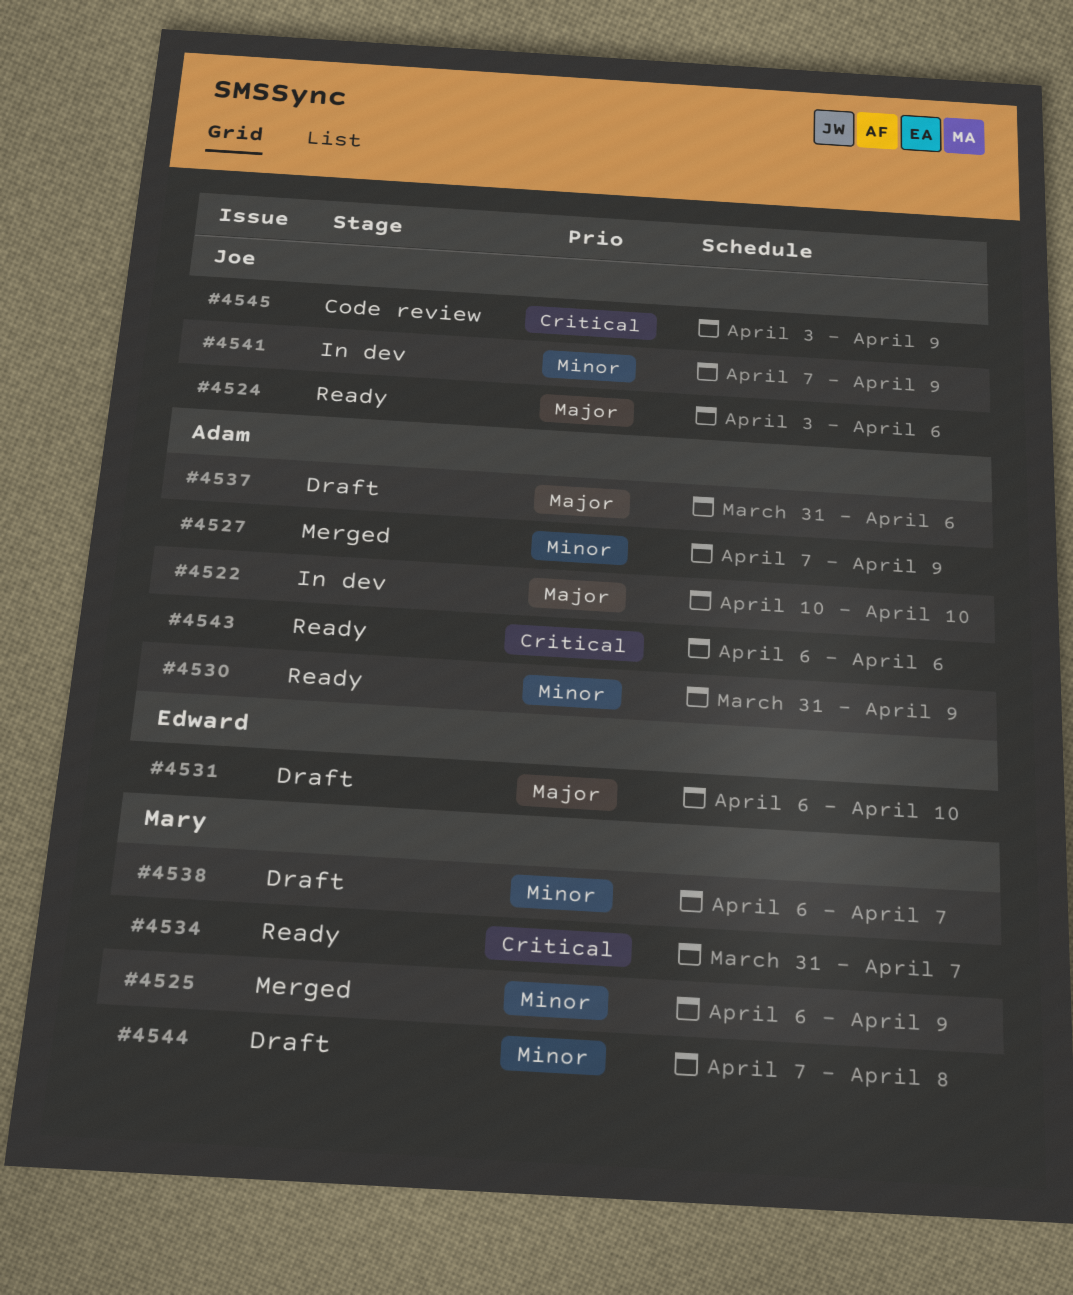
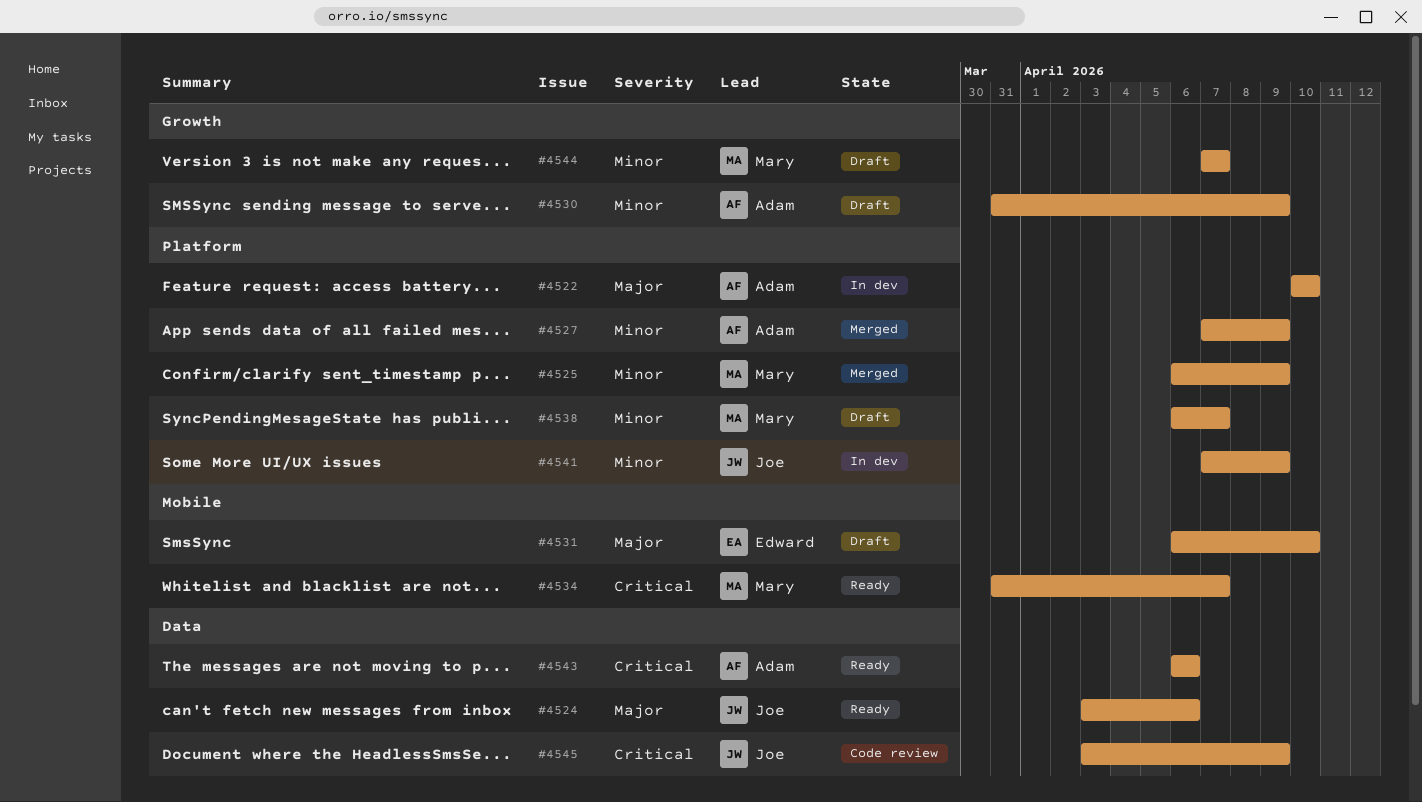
#4530, status: Ready -> Draft
#4537: present -> none
#4544, due: Apr 8 -> Apr 7

